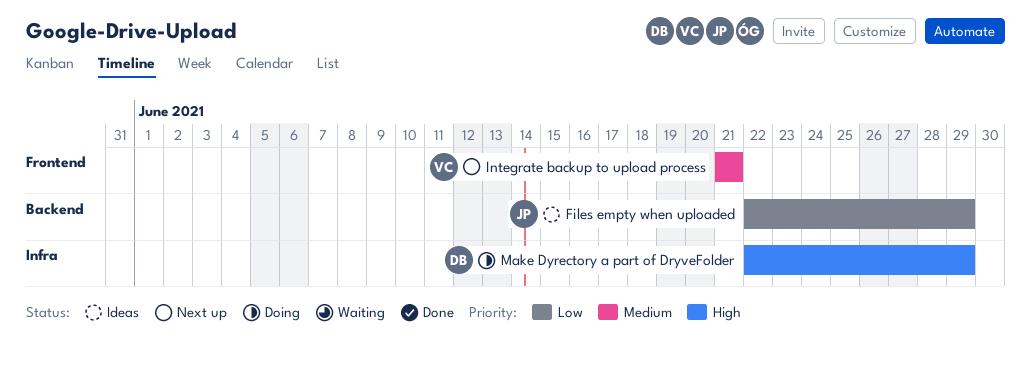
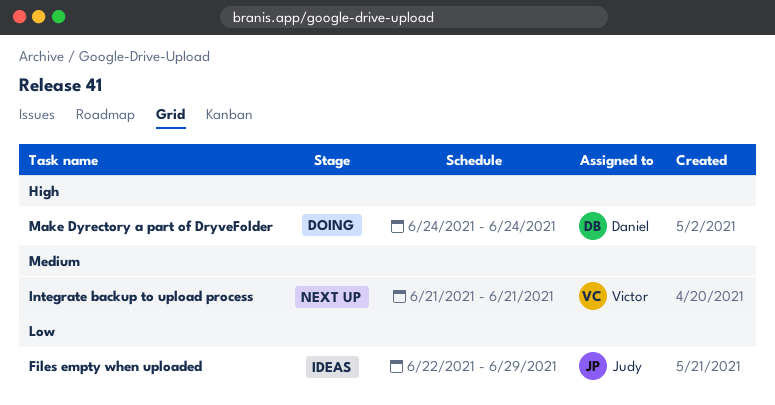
Make Dyrectory a part of DryveFolder, start: Jun 22 -> Jun 24
Make Dyrectory a part of DryveFolder, due: Jun 29 -> Jun 24

